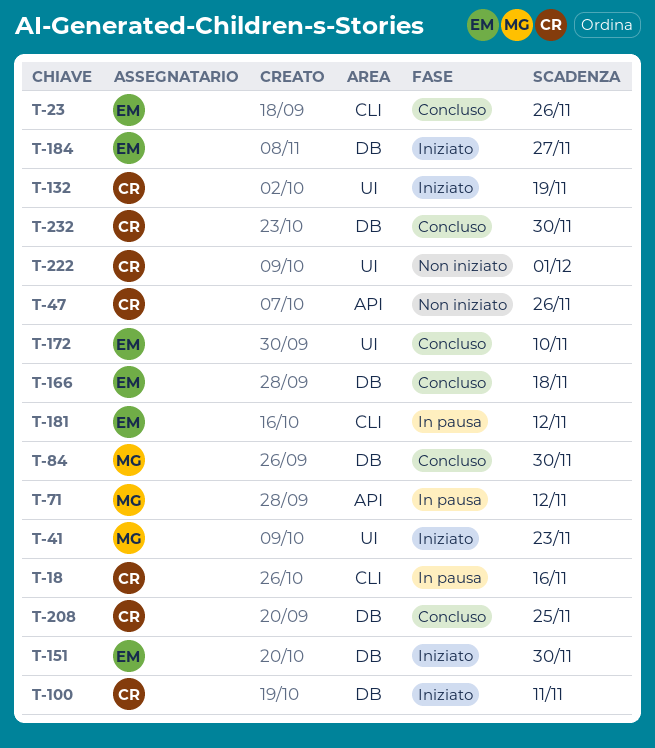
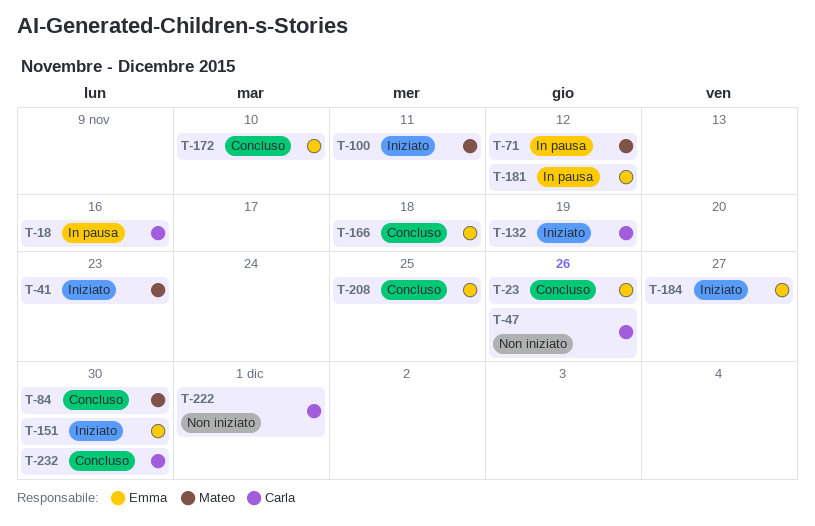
T-100, owner: Carla -> Mateo
T-208, owner: Carla -> Emma

